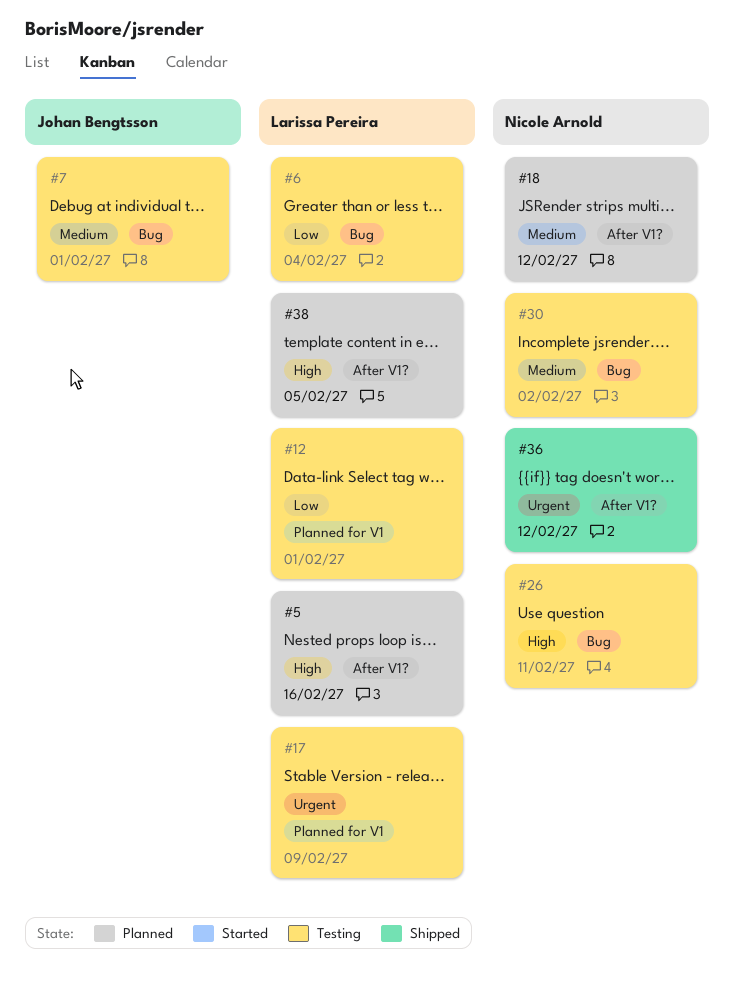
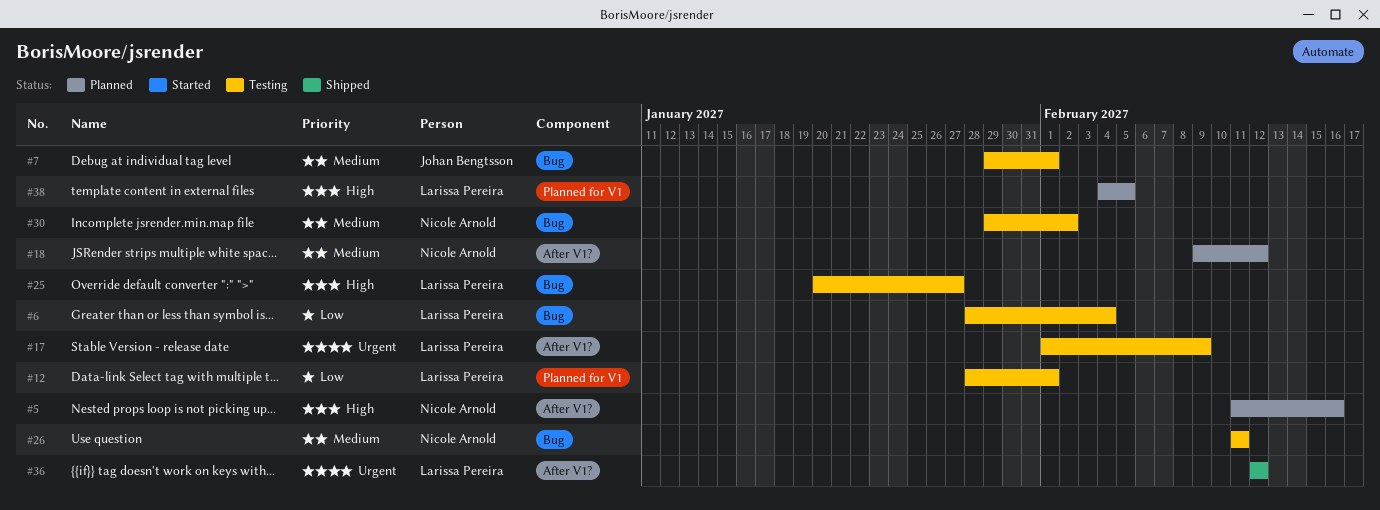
#5, owner: Larissa Pereira -> Nicole Arnold
#17, label: Planned for V1 -> After V1?
#25: none -> present
#26, priority: High -> Medium
#36, owner: Nicole Arnold -> Larissa Pereira
#38, label: After V1? -> Planned for V1

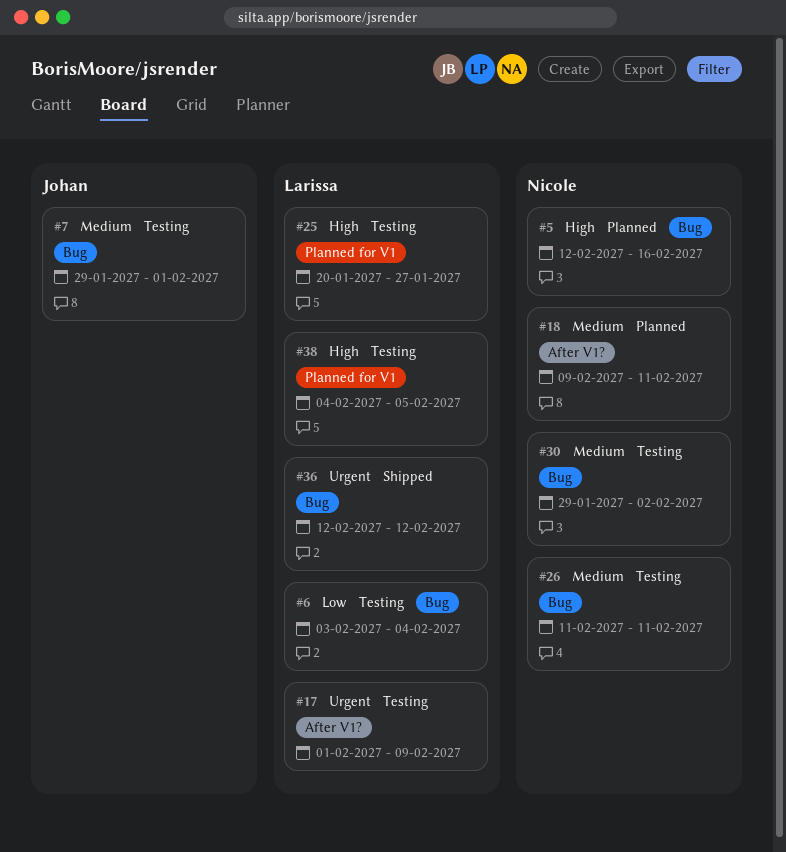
#5, label: After V1? -> Bug
#5, start: Feb 11 -> Feb 12
#6, start: Jan 28 -> Feb 3
#12: present -> none
#18, due: Feb 12 -> Feb 11
#25, label: Bug -> Planned for V1
#36, label: After V1? -> Bug
#38, status: Planned -> Testing

